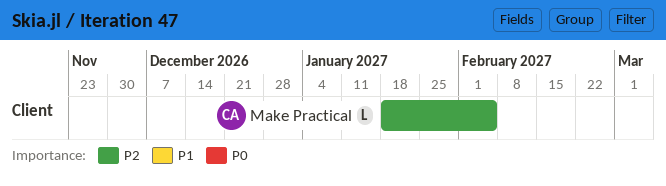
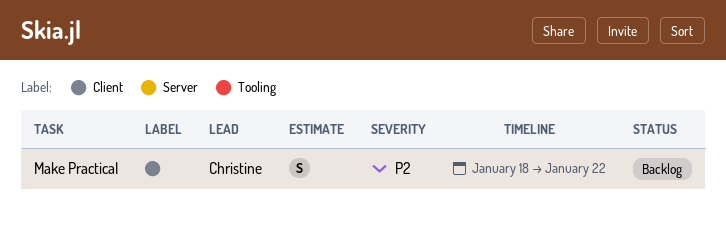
Make Practical, estimate: L -> S
Make Practical, due: Feb 5 -> Jan 22

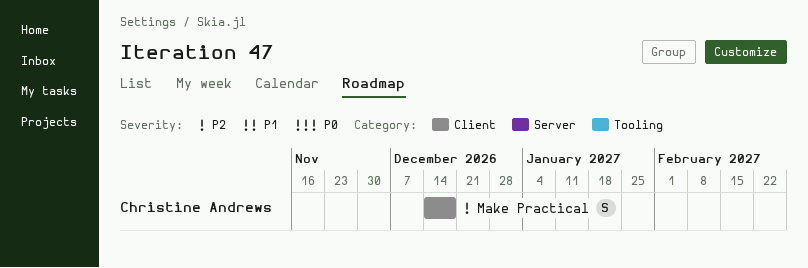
Make Practical, start: Jan 18 -> Dec 14
Make Practical, due: Jan 22 -> Dec 18

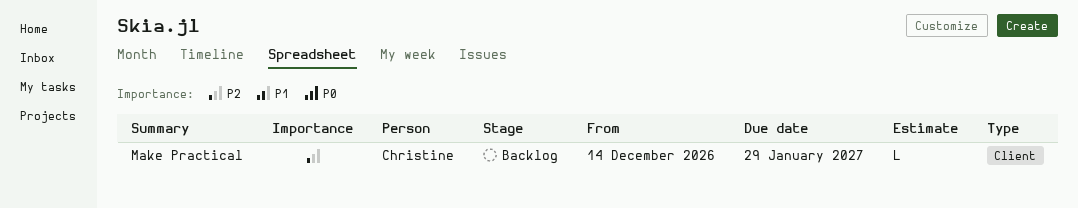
Make Practical, estimate: S -> L
Make Practical, due: Dec 18 -> Jan 29

